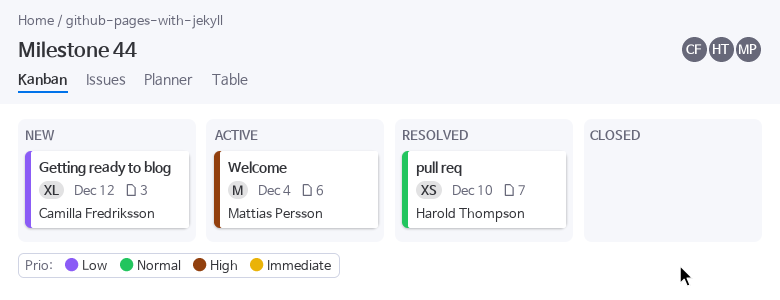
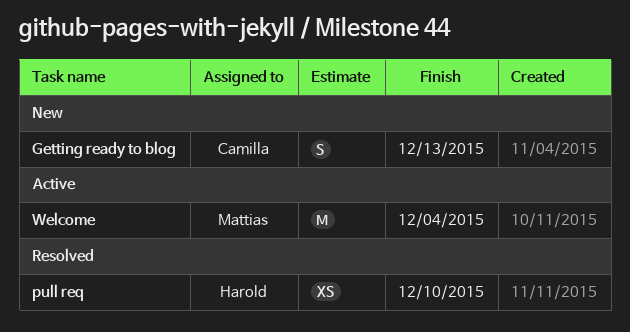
Getting ready to blog, estimate: XL -> S
Getting ready to blog, due: Dec 12 -> Dec 13

